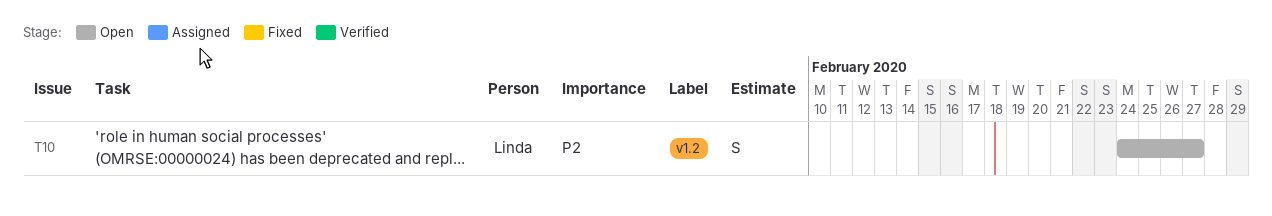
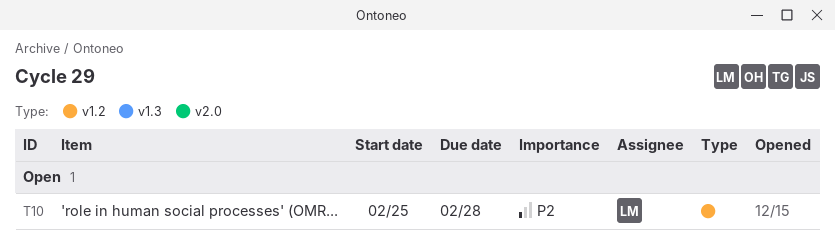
T10, start: Feb 24 -> Feb 25
T10, due: Feb 27 -> Feb 28

